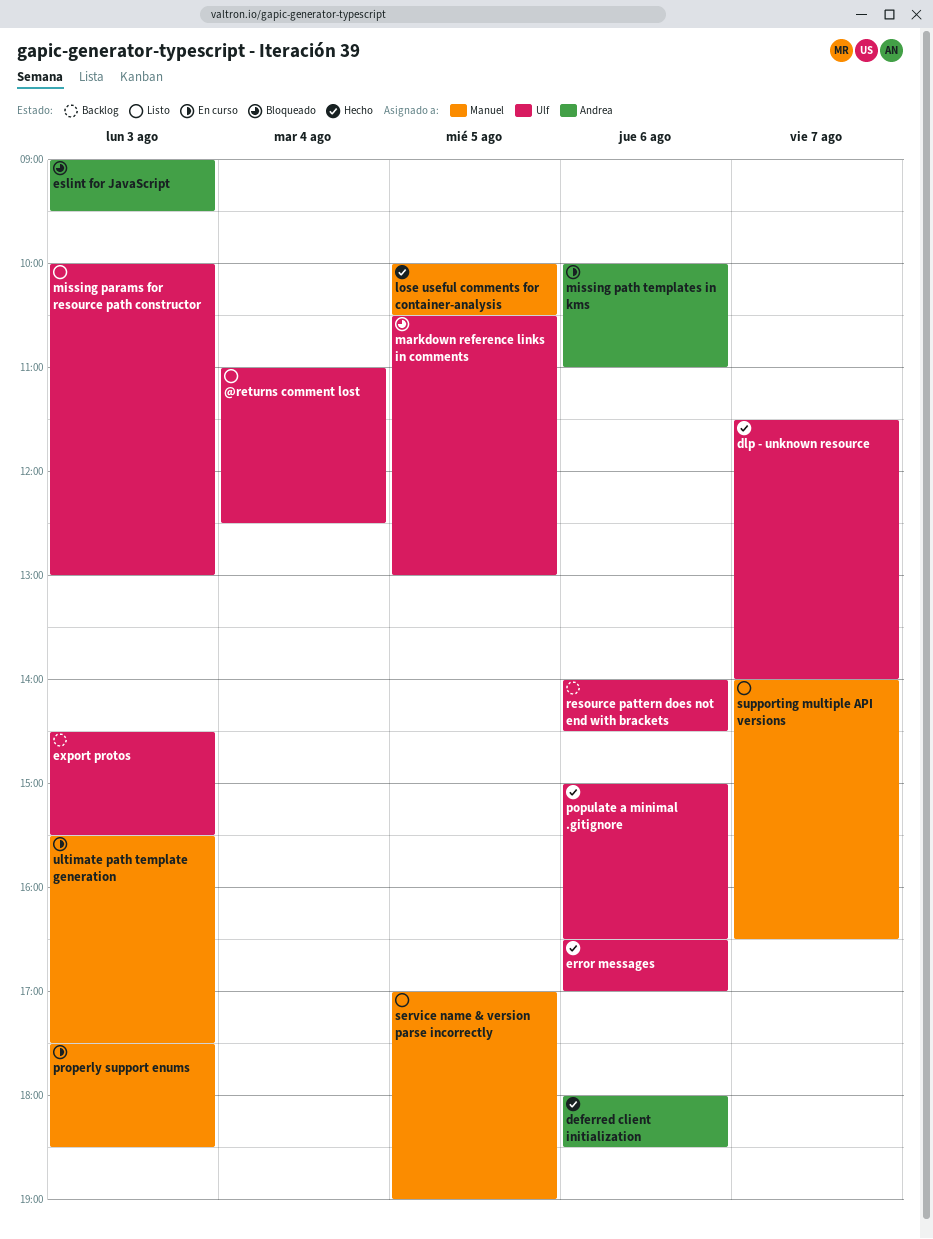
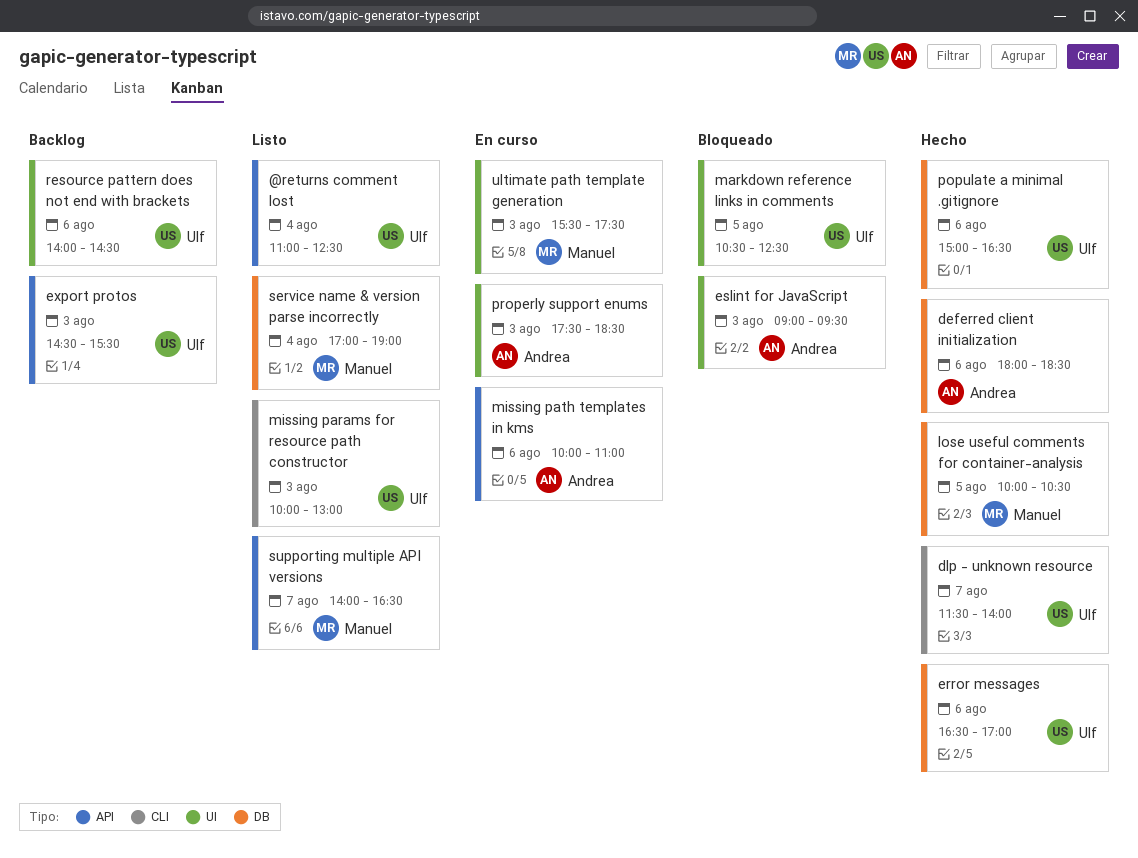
markdown reference links in comments, ends: 13:00 -> 12:30
properly support enums, owner: Manuel -> Andrea
service name & version parse incorrectly, day: Aug 5 -> Aug 4

